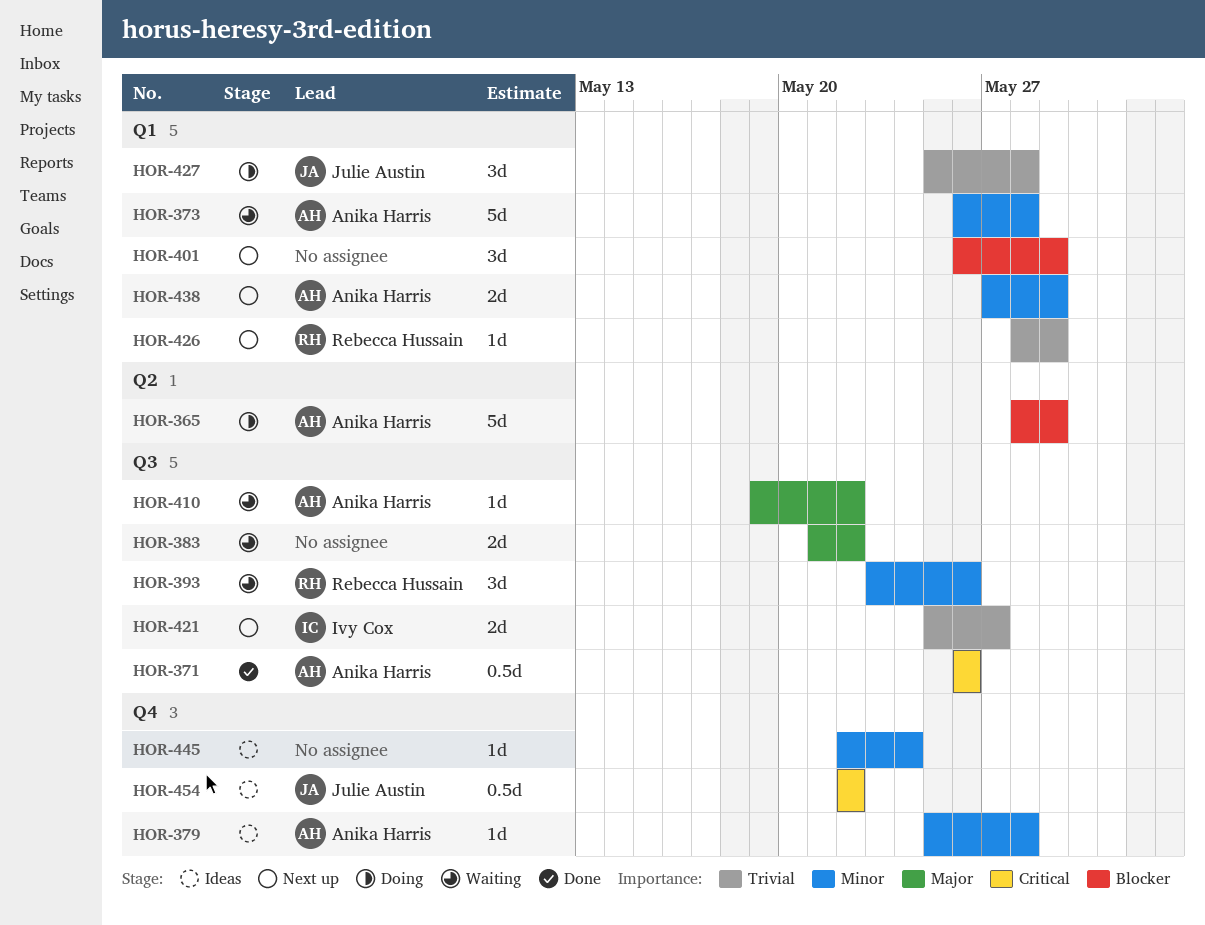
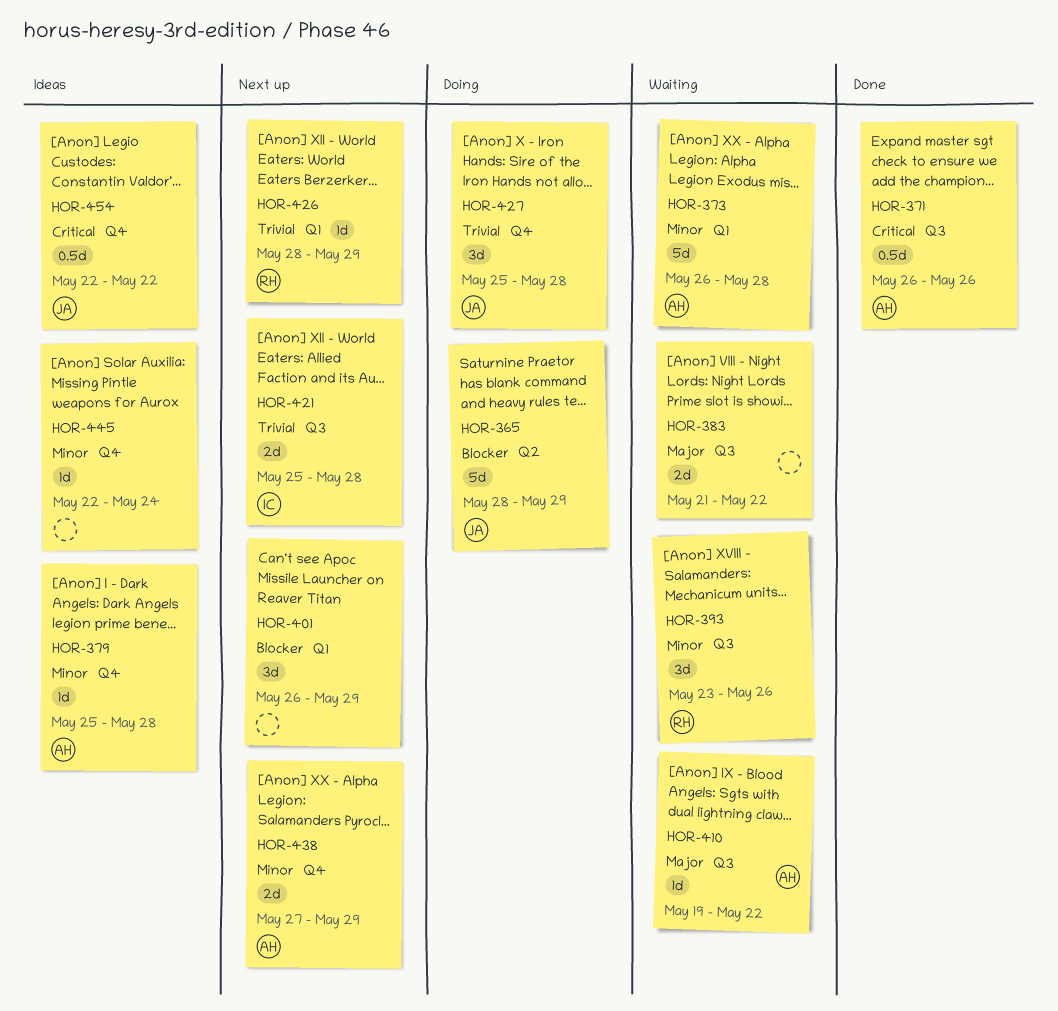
HOR-365, owner: Anika Harris -> Julie Austin
HOR-421, due: May 27 -> May 28
HOR-427, label: Q1 -> Q4
HOR-438, label: Q1 -> Q4

